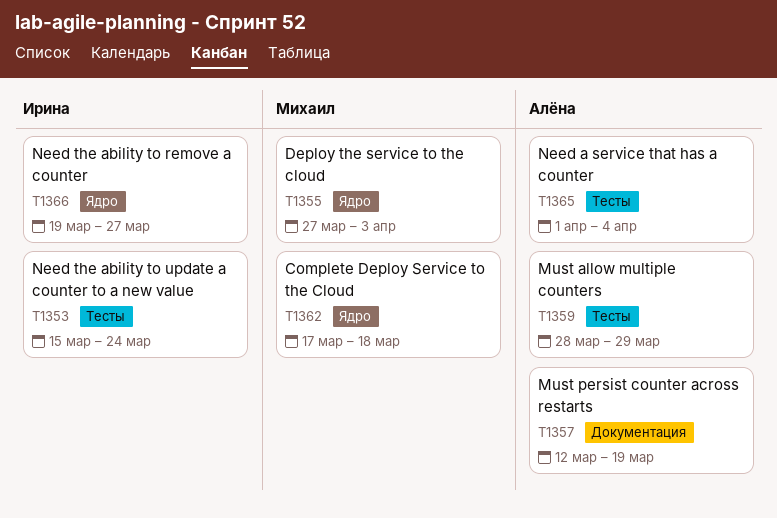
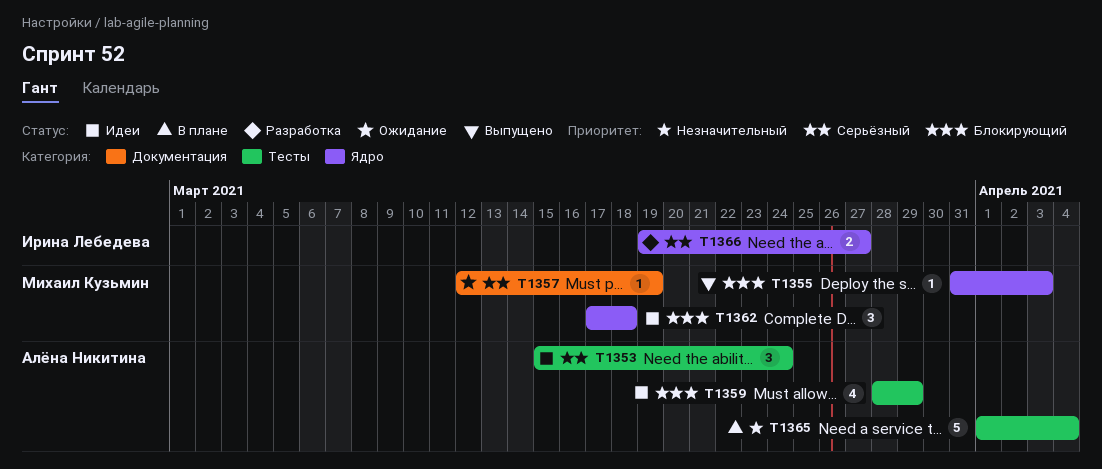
T1353, owner: Ирина Лебедева -> Алёна Никитина
T1355, start: Mar 27 -> Mar 31
T1357, owner: Алёна Никитина -> Михаил Кузьмин

